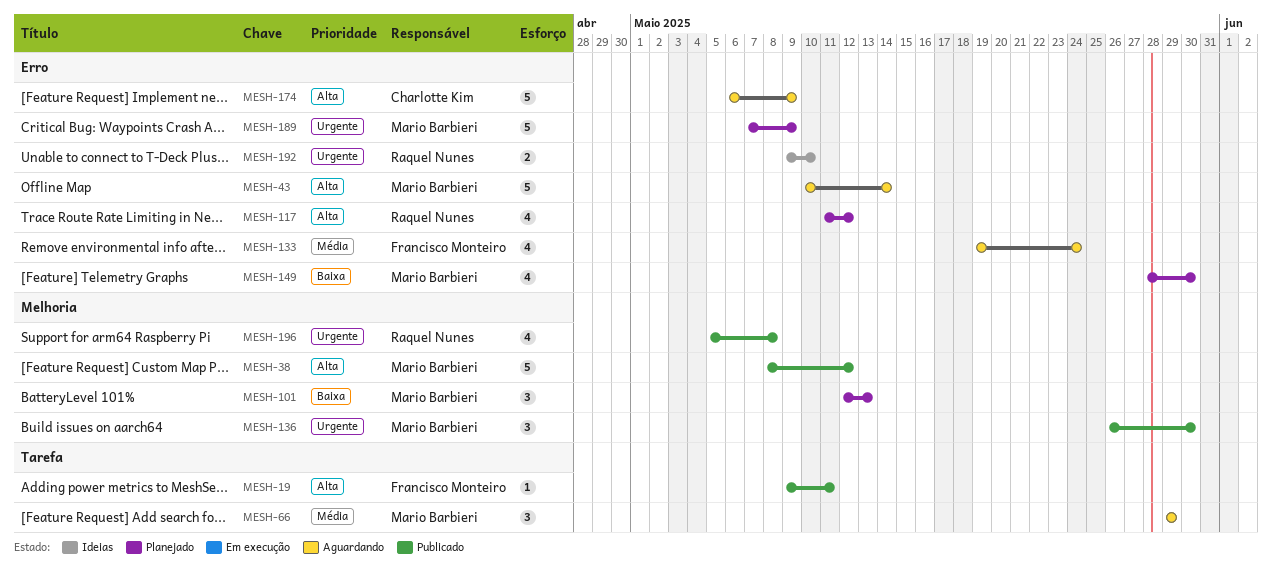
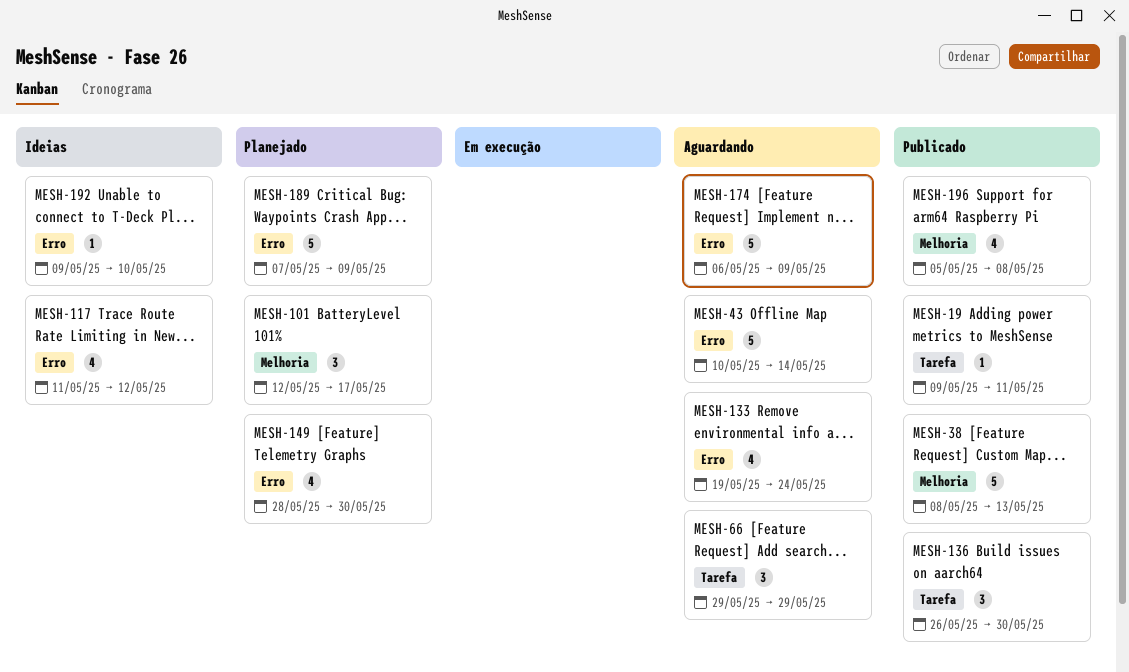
MESH-38, due: May 12 -> May 13
MESH-101, due: May 13 -> May 17
MESH-117, status: Planejado -> Ideias
MESH-136, label: Melhoria -> Tarefa
MESH-192, estimate: 2 -> 1

